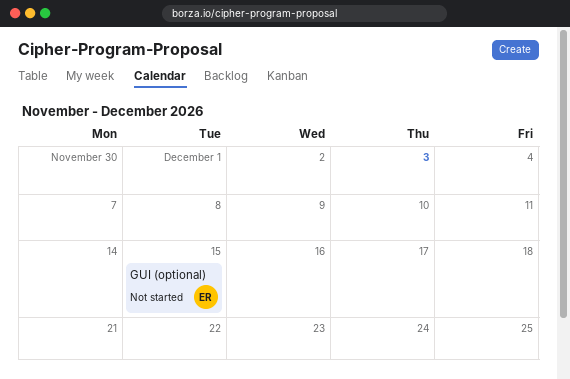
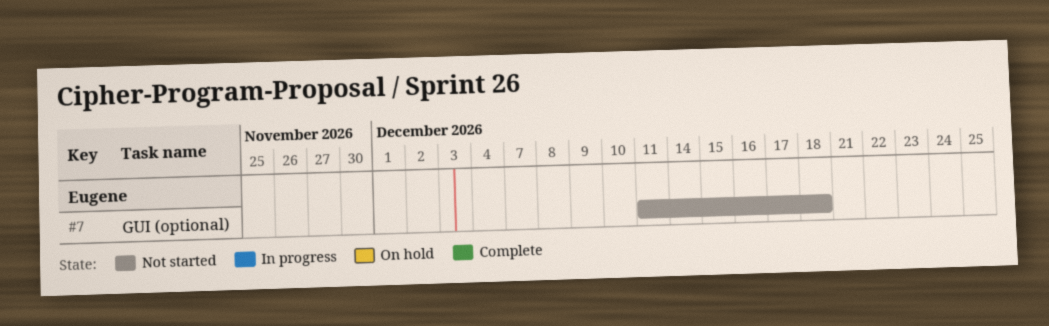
GUI (optional), due: Dec 15 -> Dec 18

